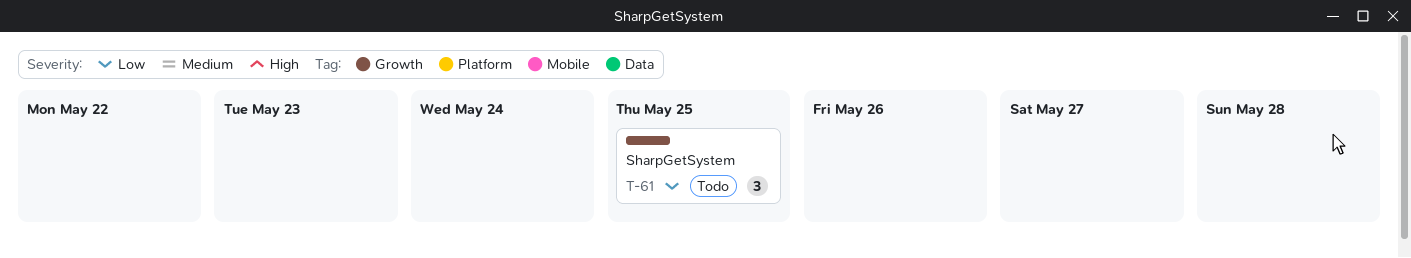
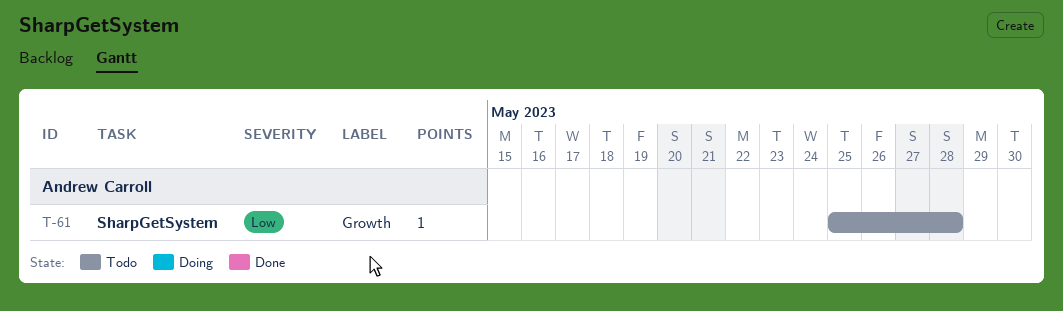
T-61, estimate: 3 -> 1
T-61, due: May 25 -> May 28

